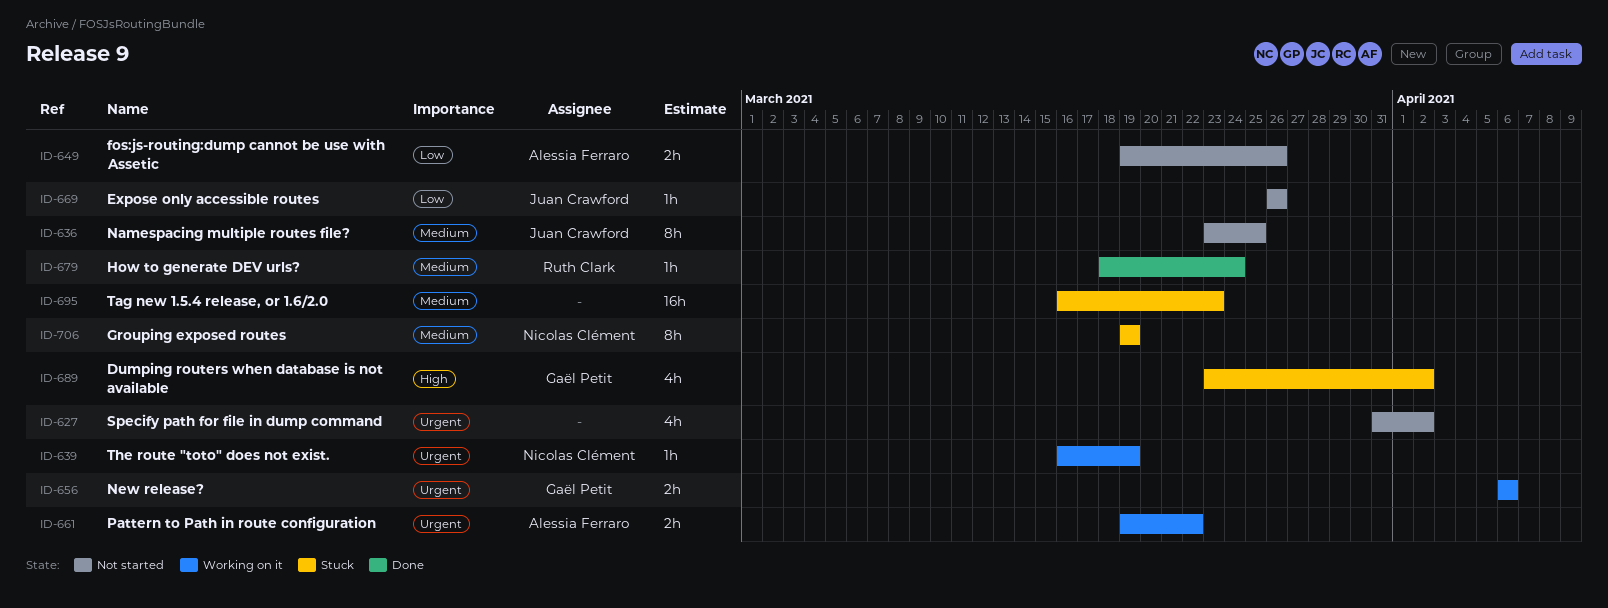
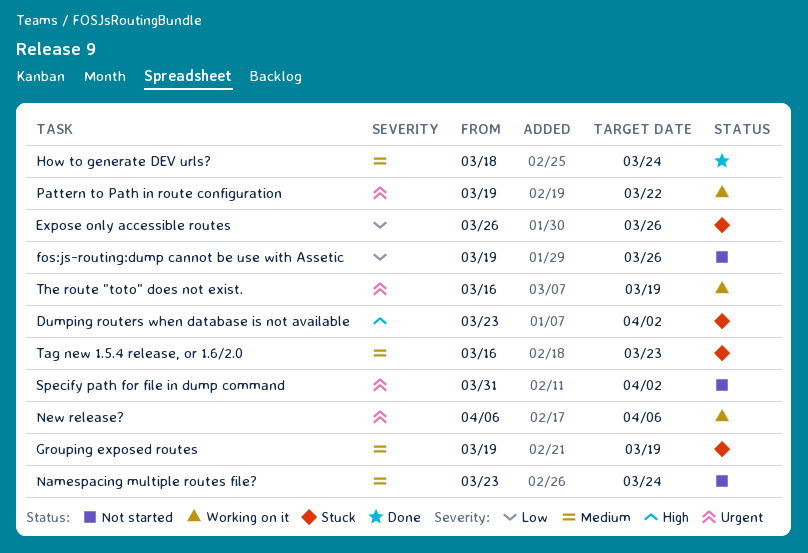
Expose only accessible routes, status: Not started -> Stuck
Namespacing multiple routes file?, due: Mar 25 -> Mar 24

